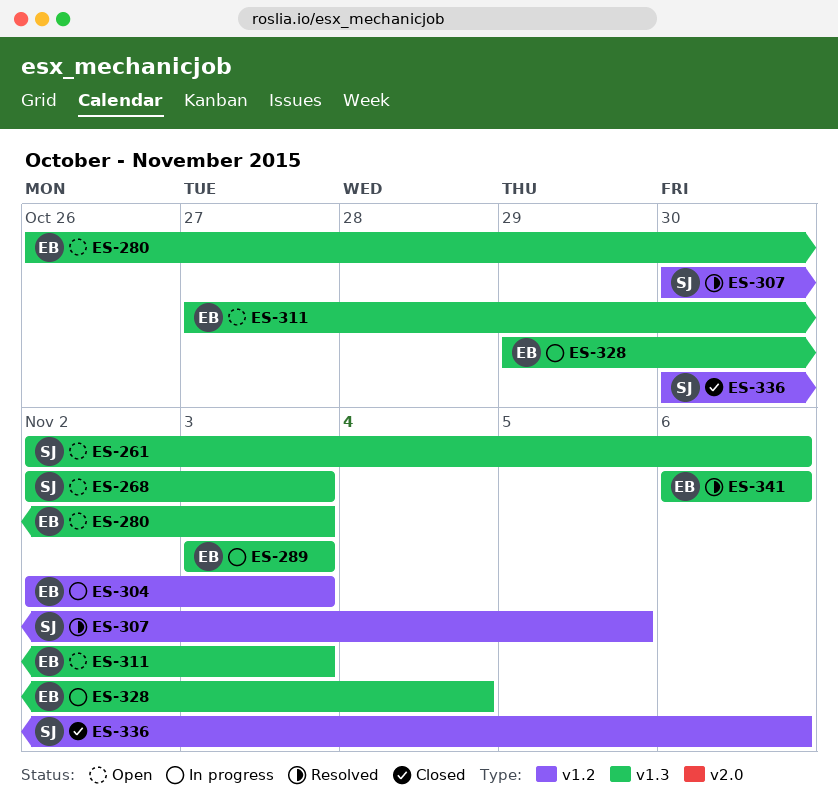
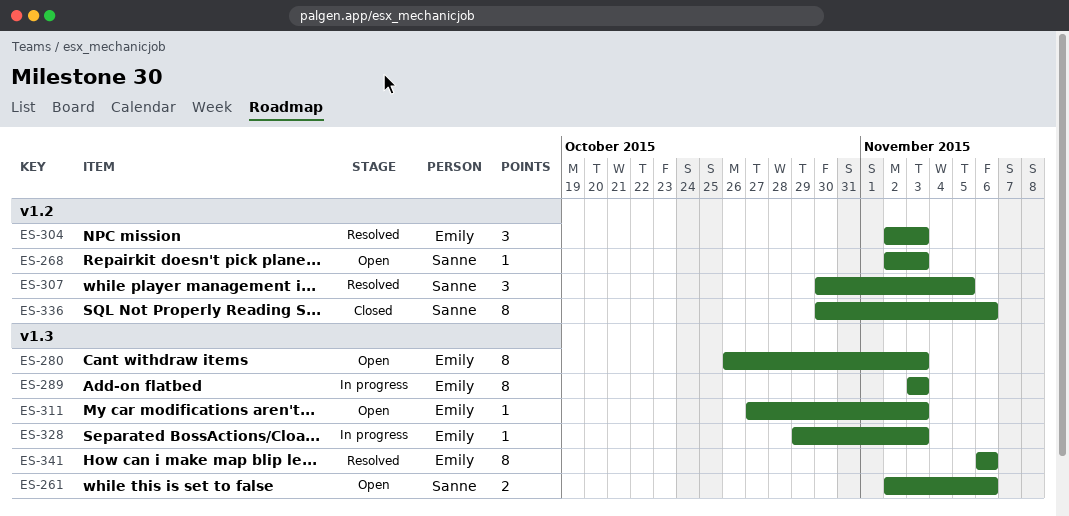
ES-268, label: v1.3 -> v1.2
ES-304, status: In progress -> Resolved
ES-328, due: Nov 4 -> Nov 3

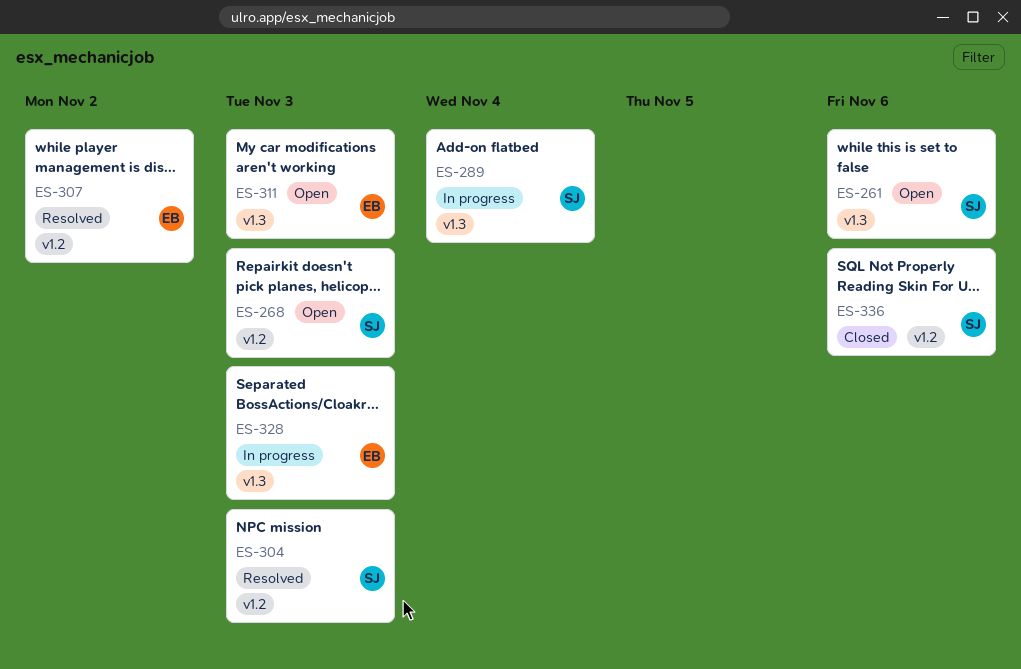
ES-280: present -> none
ES-289, owner: Emily -> Sanne
ES-289, due: Nov 3 -> Nov 4
ES-304, owner: Emily -> Sanne
ES-307, owner: Sanne -> Emily
ES-307, due: Nov 5 -> Nov 2
ES-341: present -> none

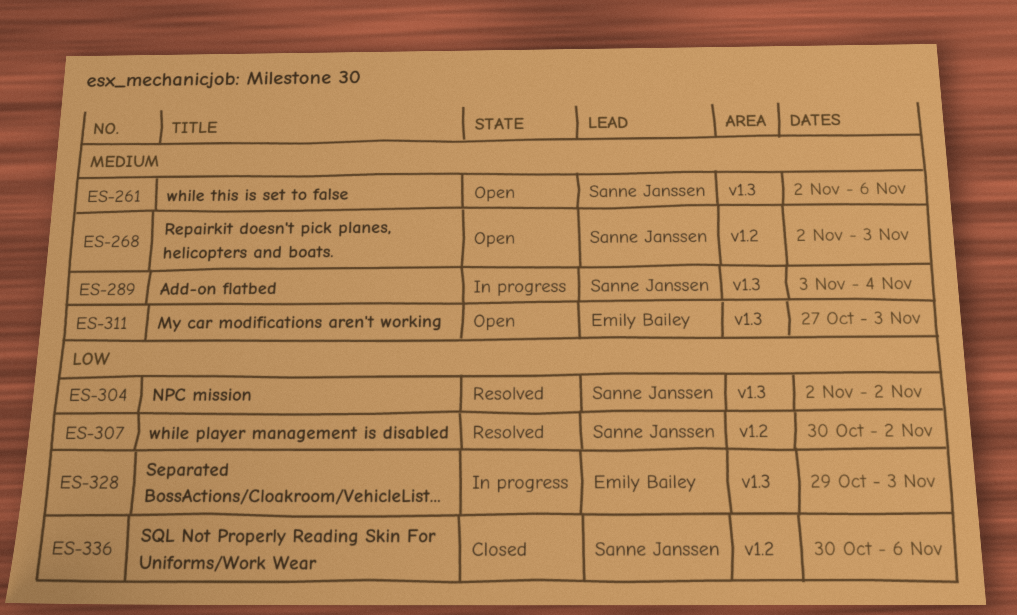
ES-304, label: v1.2 -> v1.3
ES-304, due: Nov 3 -> Nov 2
ES-307, owner: Emily Bailey -> Sanne Janssen

